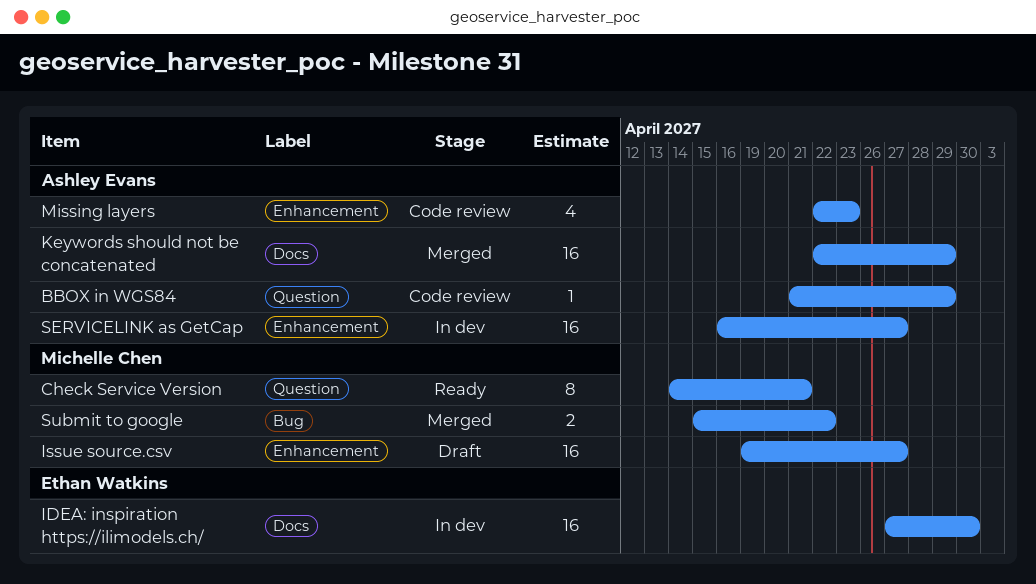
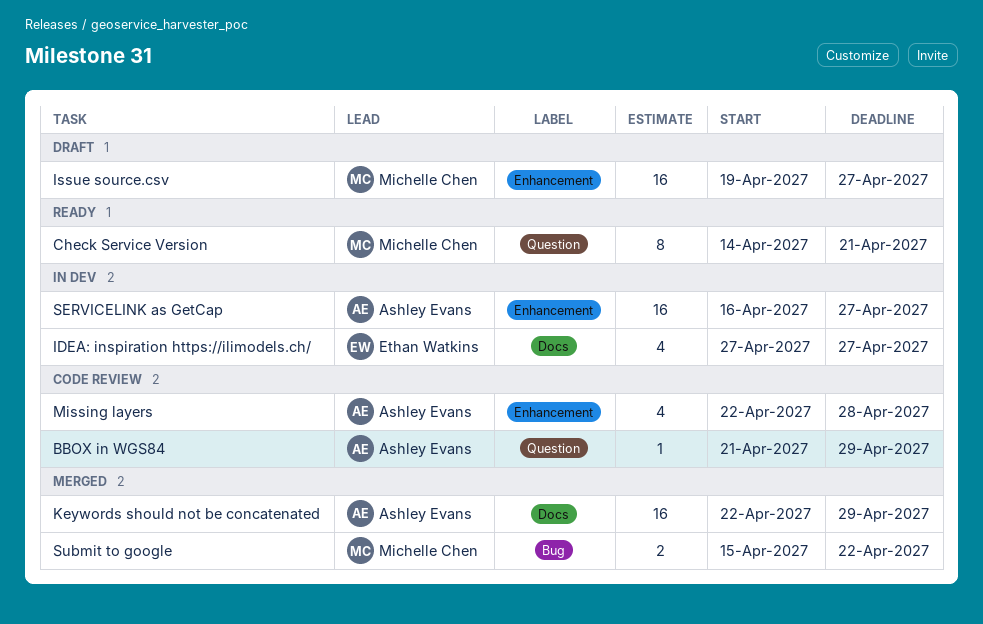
IDEA: inspiration https://ilimodels.ch/, estimate: 16 -> 4
IDEA: inspiration https://ilimodels.ch/, due: Apr 30 -> Apr 27
Missing layers, due: Apr 23 -> Apr 28

